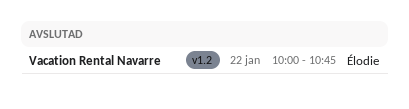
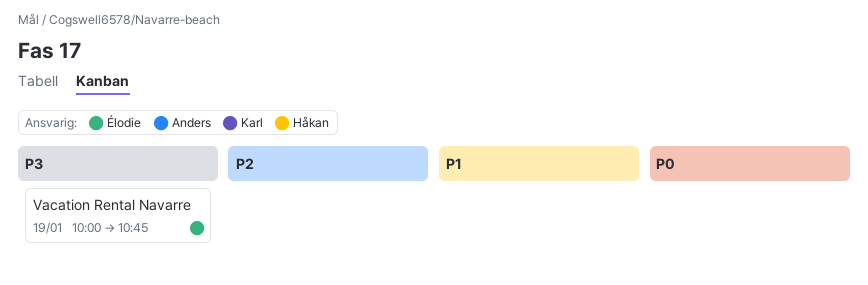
Vacation Rental Navarre, day: Jan 22 -> Jan 19

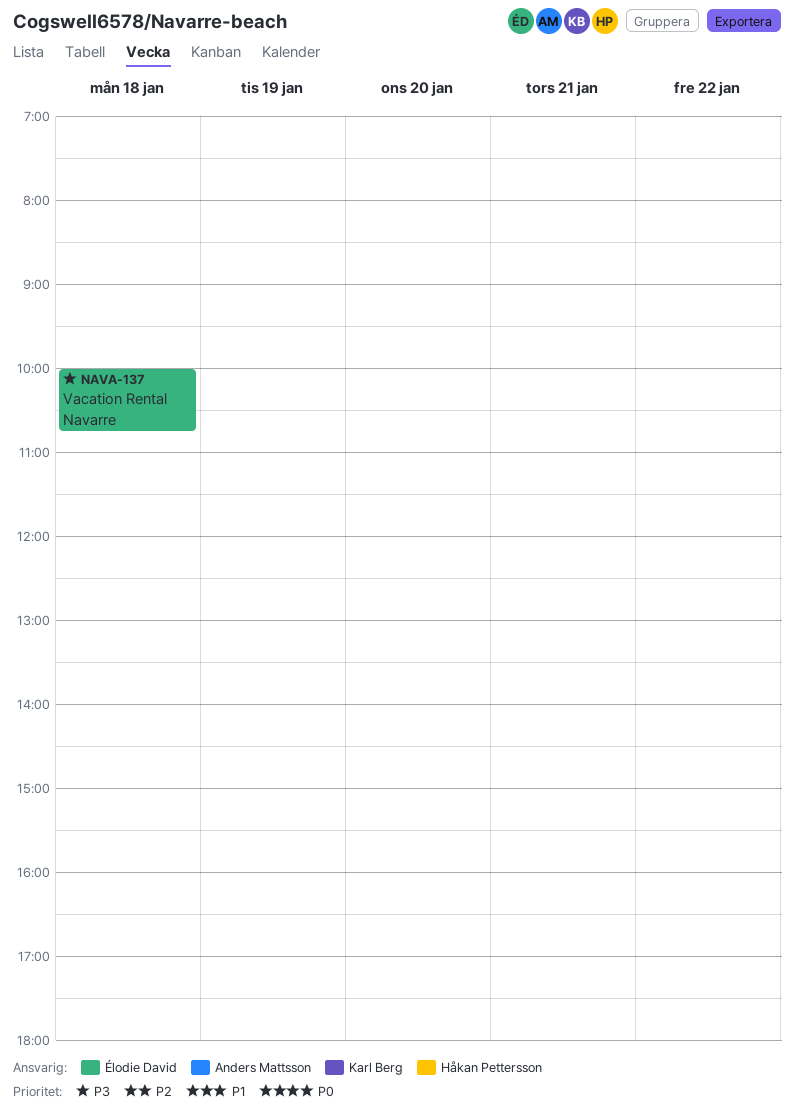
Vacation Rental Navarre, day: Jan 19 -> Jan 18

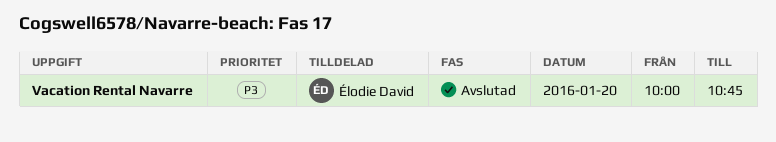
Vacation Rental Navarre, day: Jan 18 -> Jan 20

